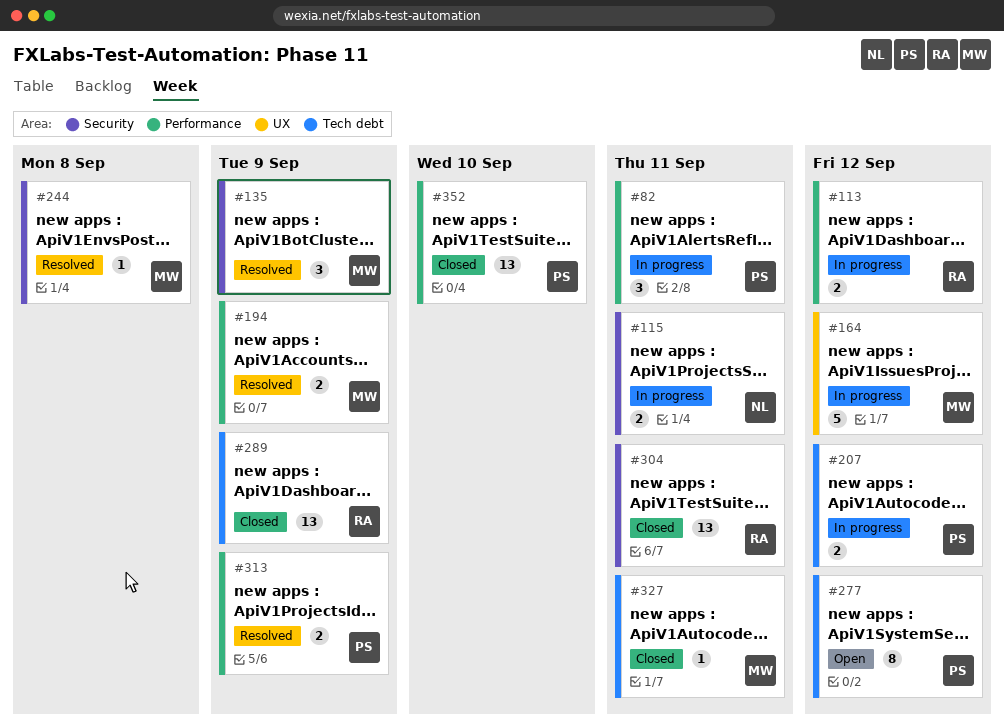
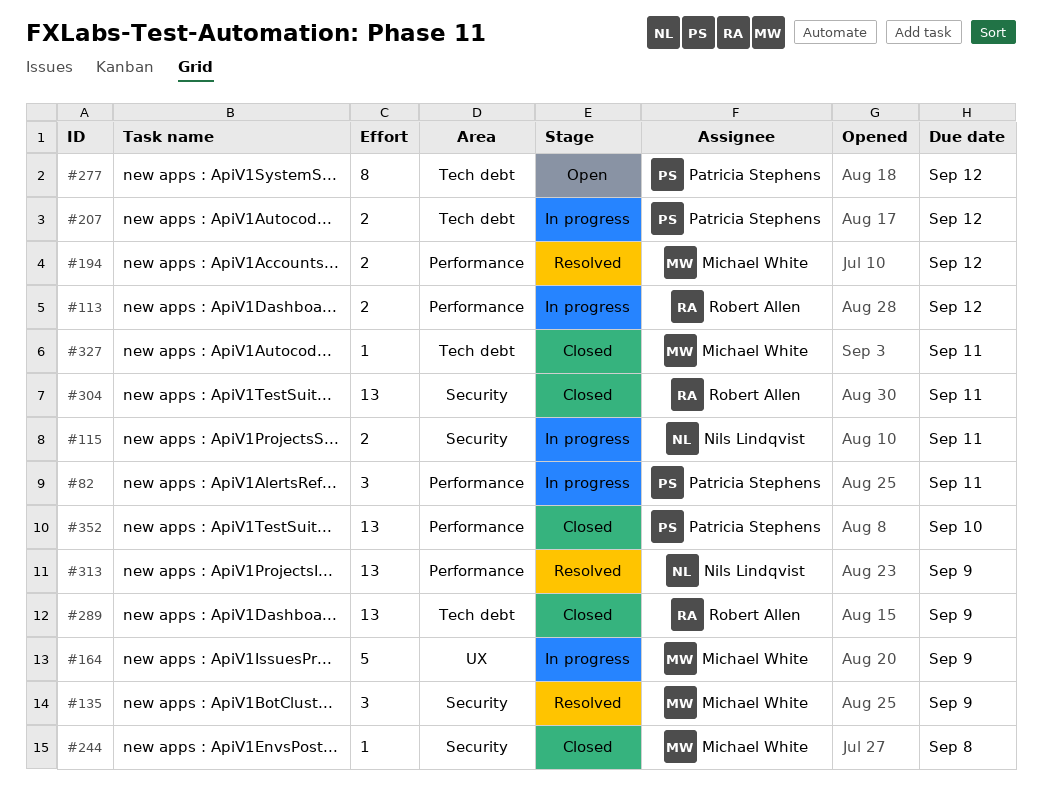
#164, due: Sep 12 -> Sep 9
#194, due: Sep 9 -> Sep 12
#244, status: Resolved -> Closed
#313, owner: Patricia Stephens -> Nils Lindqvist
#313, estimate: 2 -> 13

